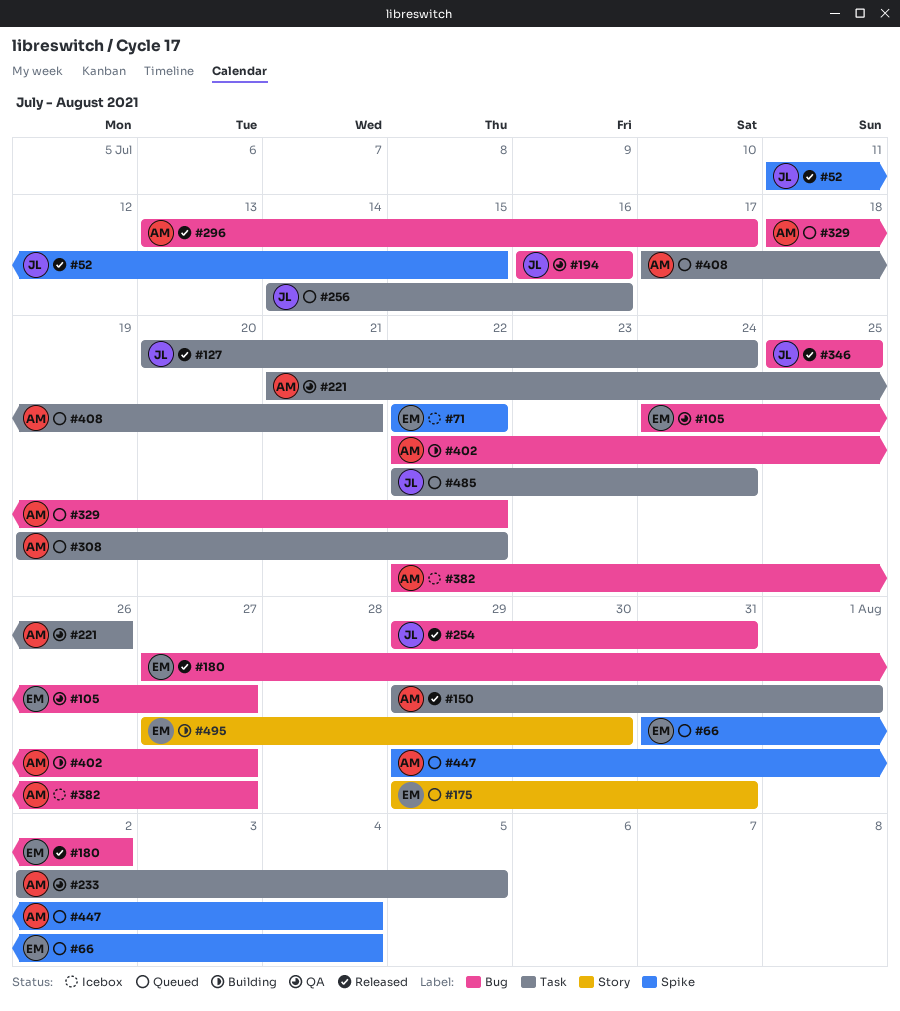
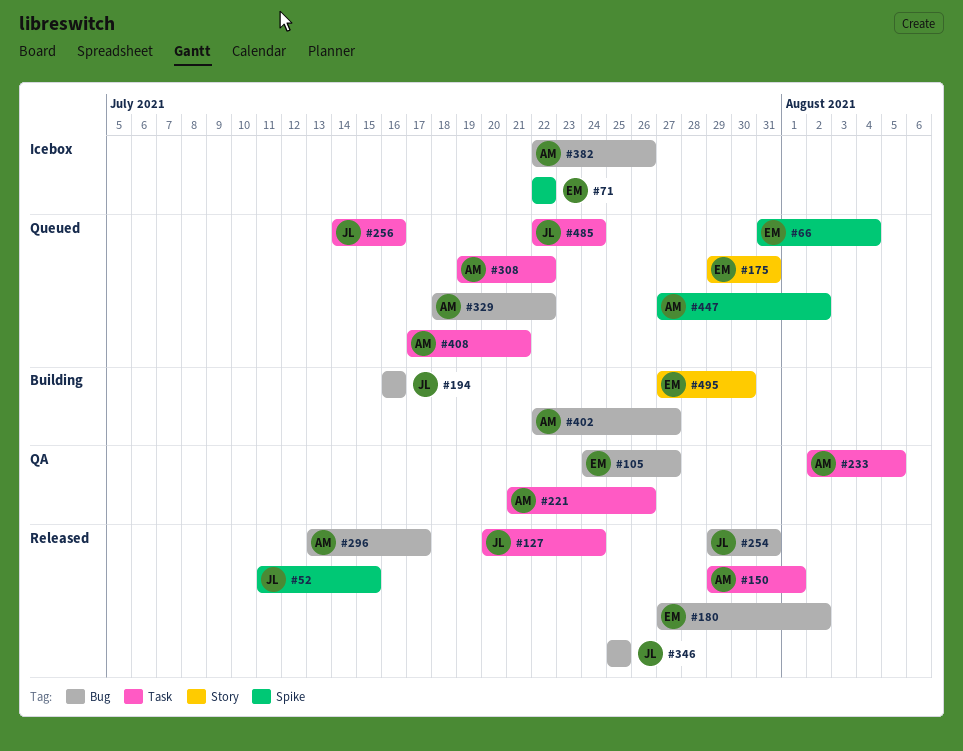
#194, status: QA -> Building
#382, due: Jul 27 -> Jul 26
#447, start: Jul 29 -> Jul 27
#447, due: Aug 4 -> Aug 2

